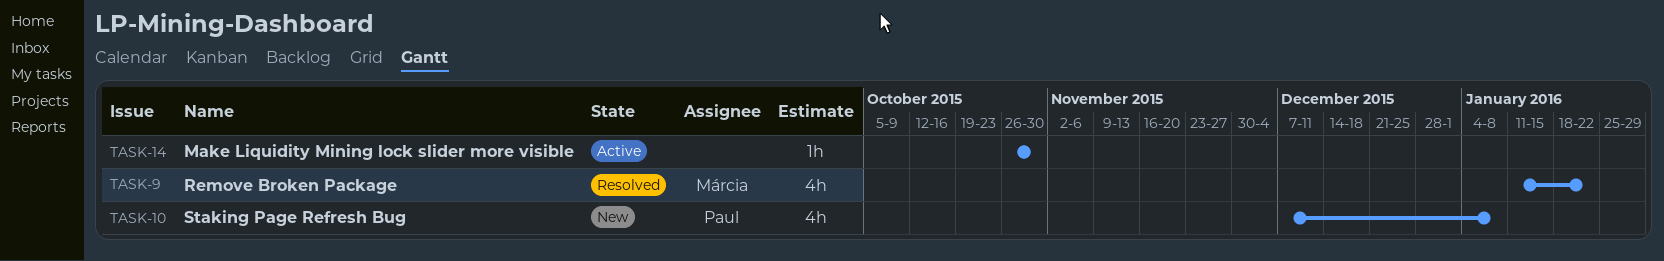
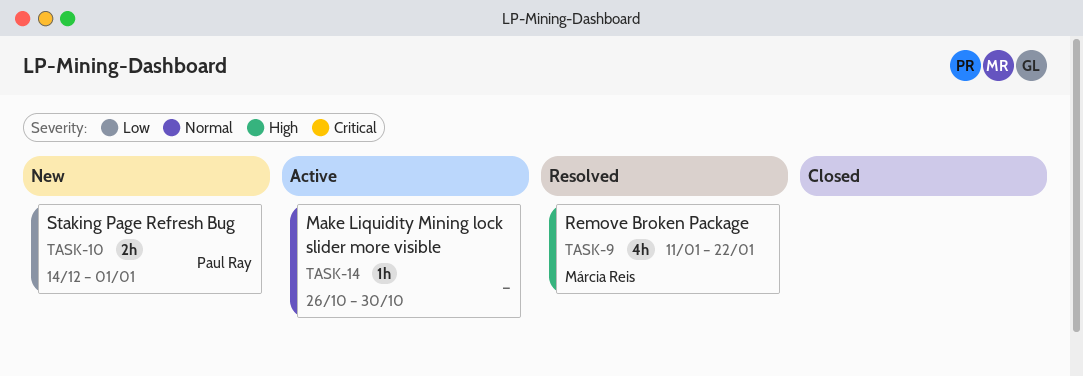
TASK-10, estimate: 4h -> 2h
TASK-10, start: Dec 7 -> Dec 14
TASK-10, due: Jan 8 -> Jan 1

